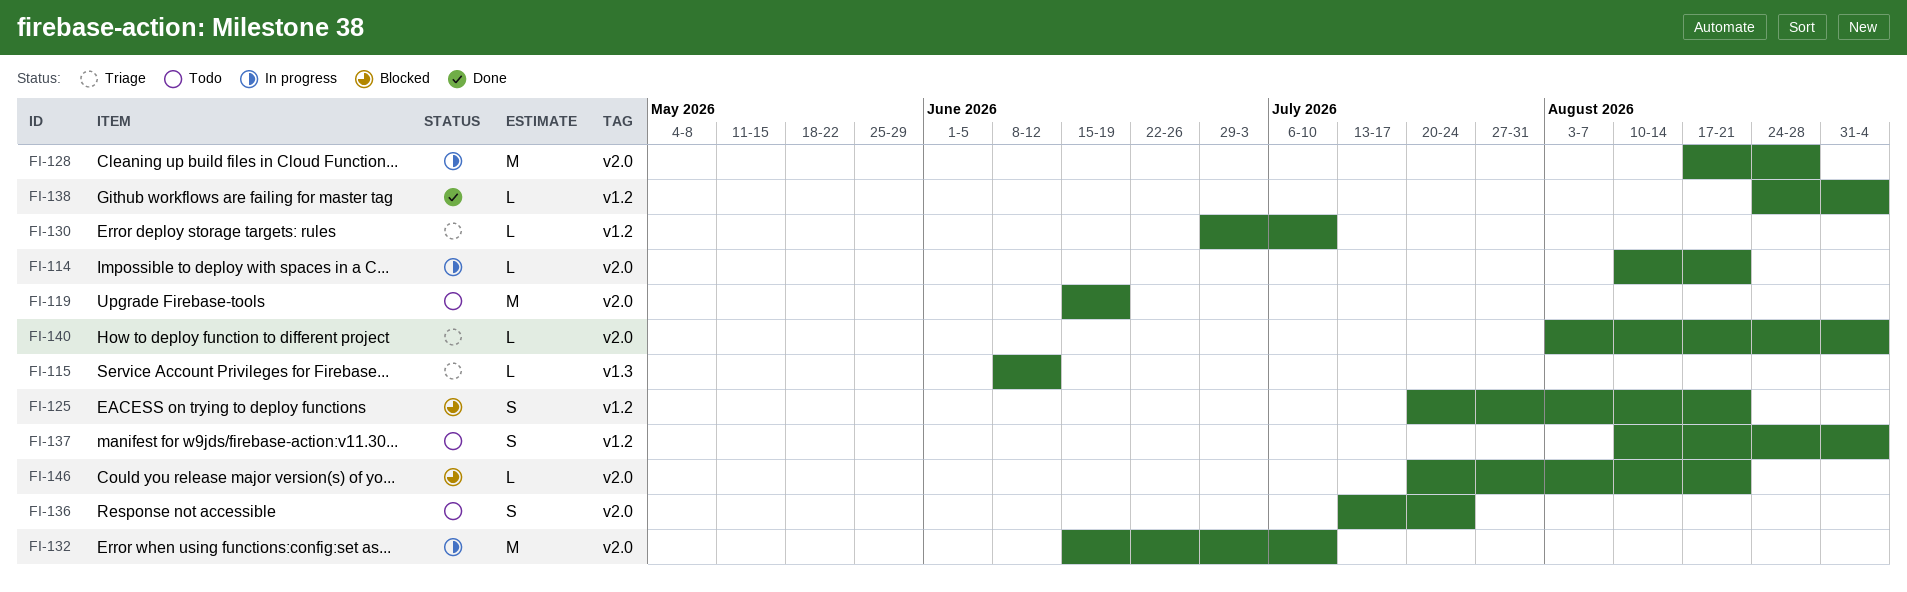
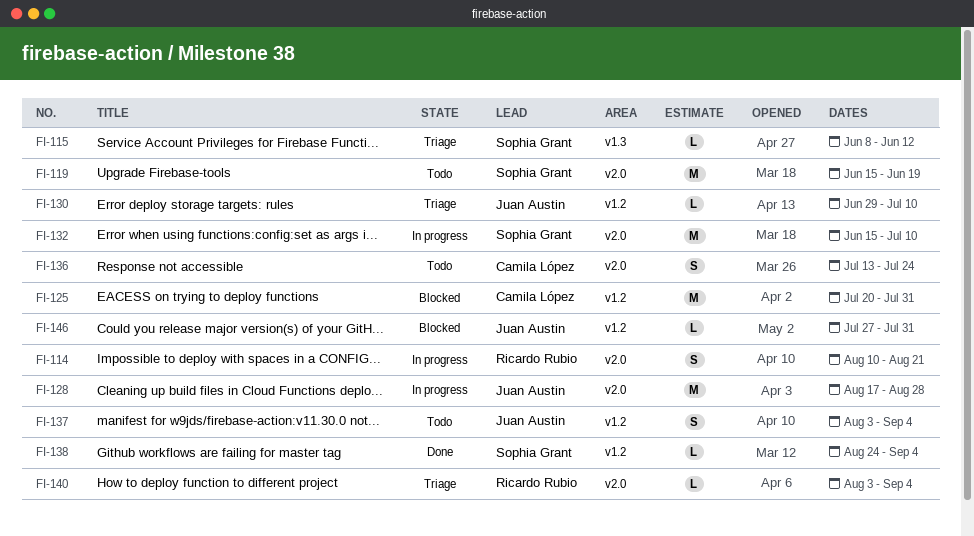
FI-114, estimate: L -> S
FI-125, estimate: S -> M
FI-125, due: Aug 21 -> Jul 31
FI-137, start: Aug 10 -> Aug 3
FI-146, label: v2.0 -> v1.2
FI-146, start: Jul 20 -> Jul 27
FI-146, due: Aug 21 -> Jul 31

